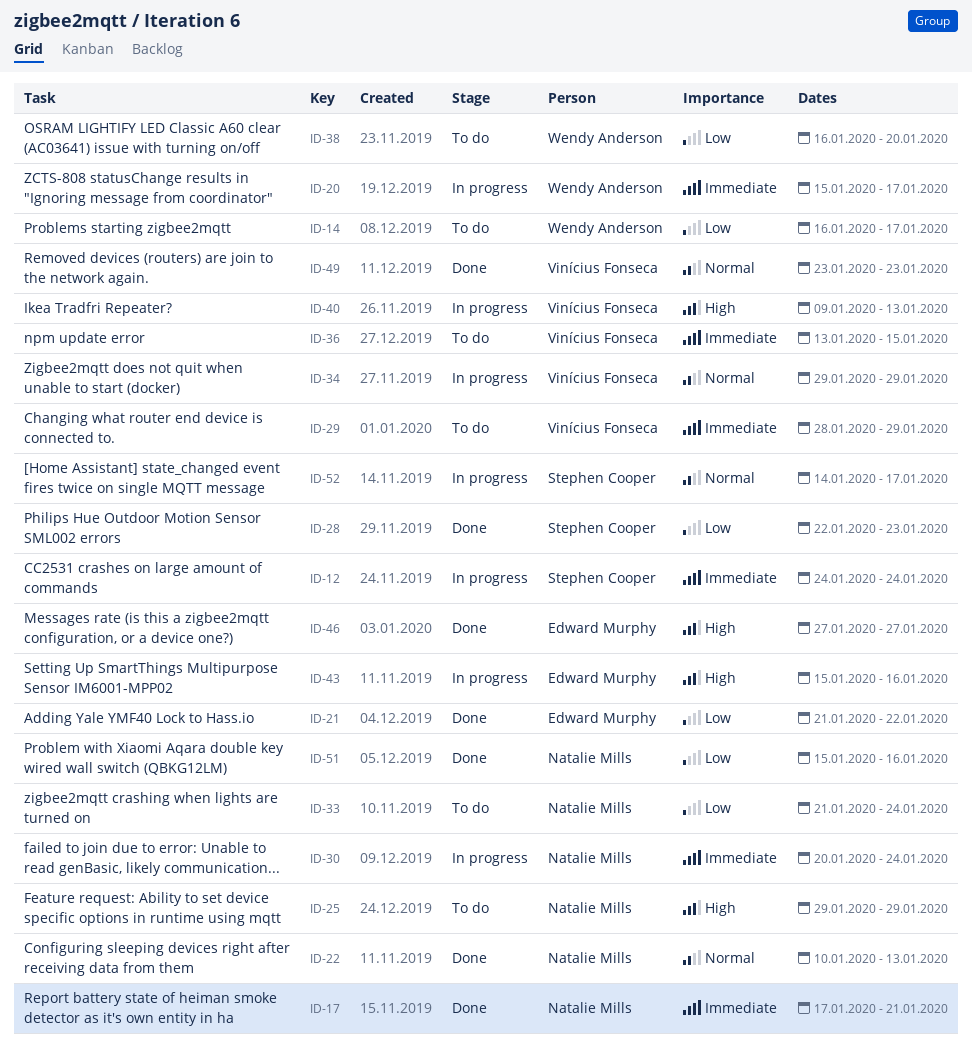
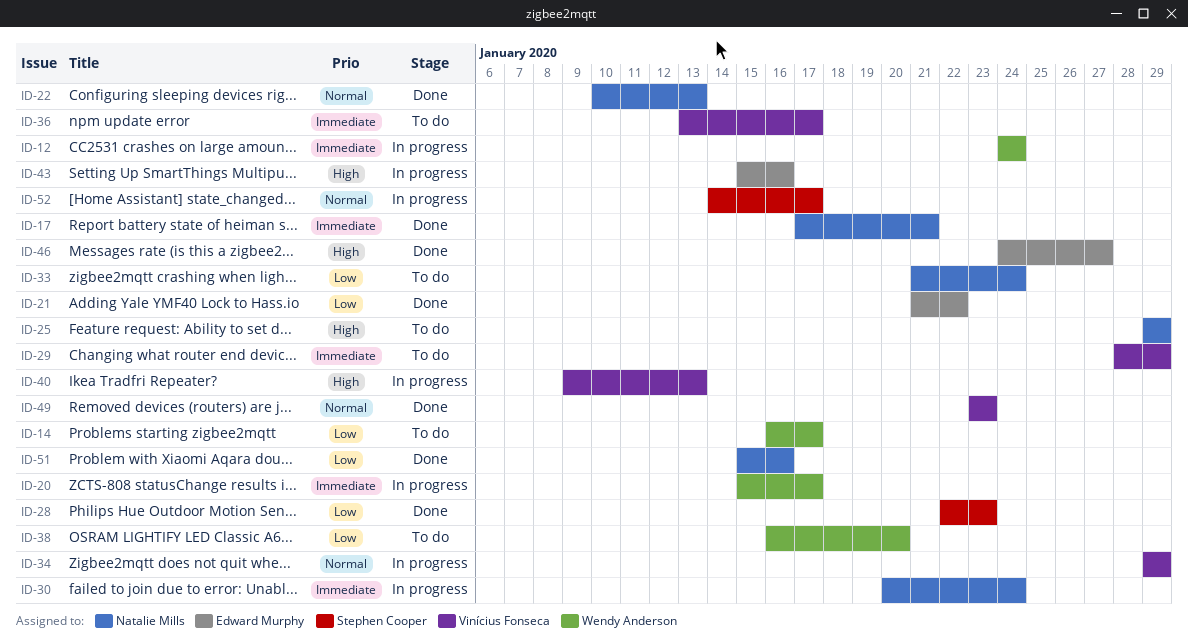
ID-12, owner: Stephen Cooper -> Wendy Anderson
ID-36, due: Jan 15 -> Jan 17
ID-46, start: Jan 27 -> Jan 24

